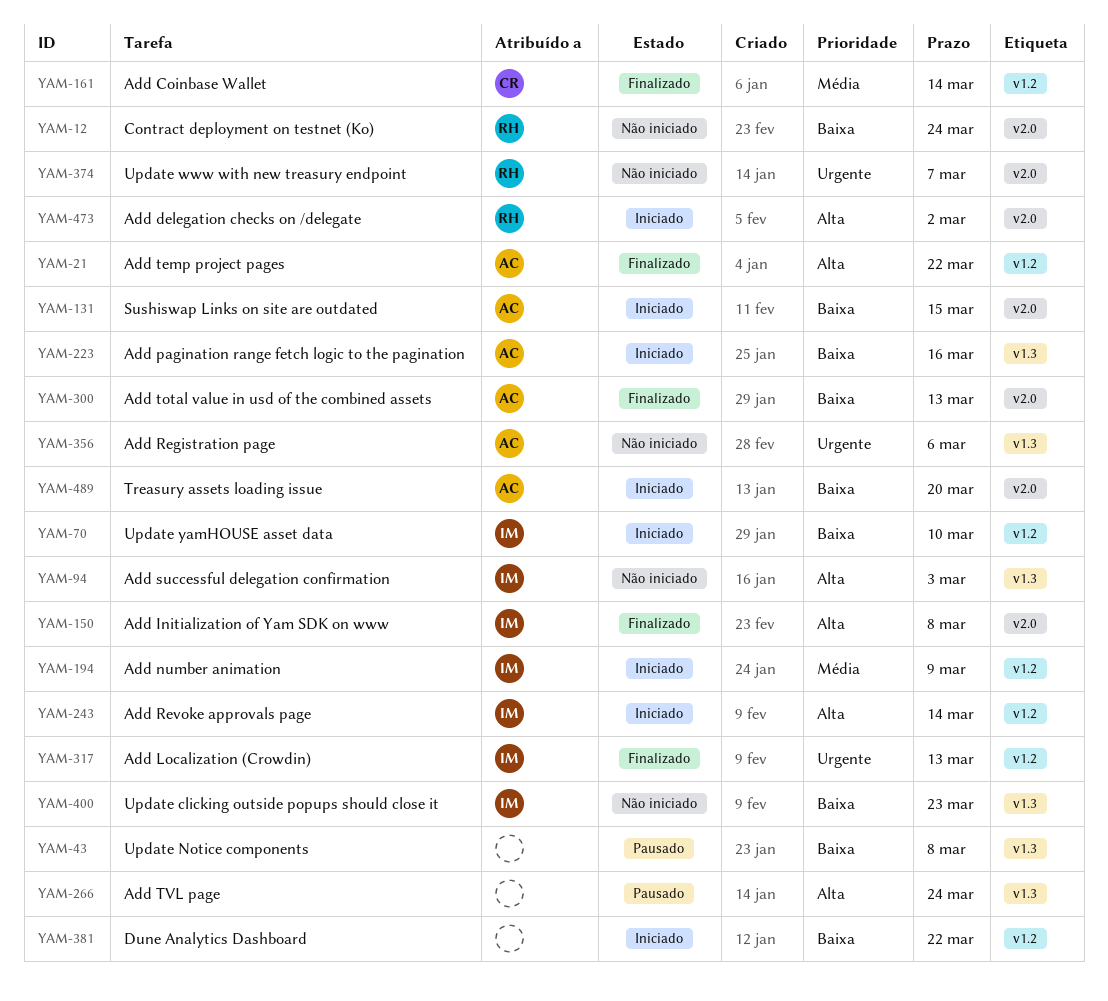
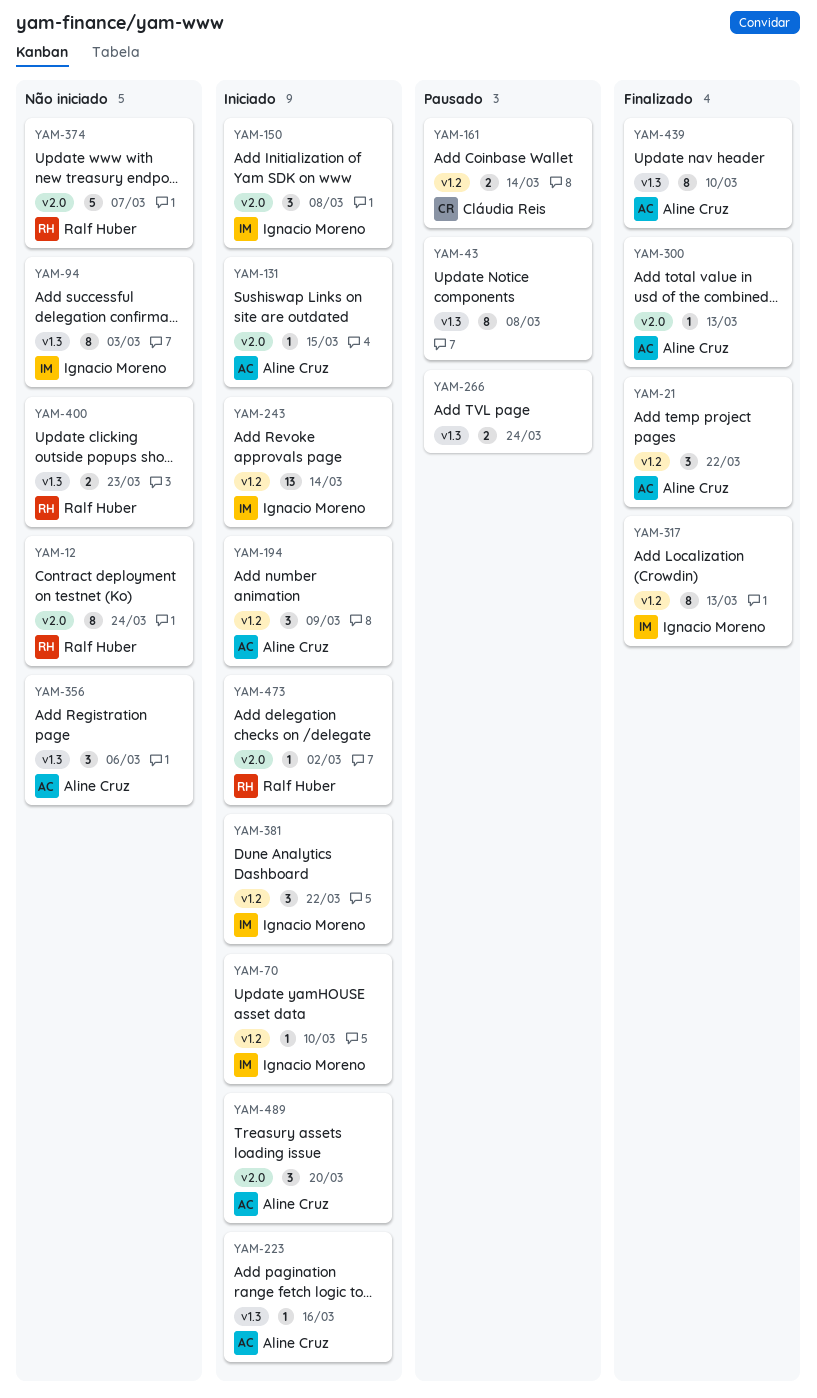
YAM-150, status: Finalizado -> Iniciado
YAM-161, status: Finalizado -> Pausado
YAM-194, owner: Ignacio Moreno -> Aline Cruz
YAM-381, owner: none -> Ignacio Moreno
YAM-400, owner: Ignacio Moreno -> Ralf Huber
YAM-439: none -> present

